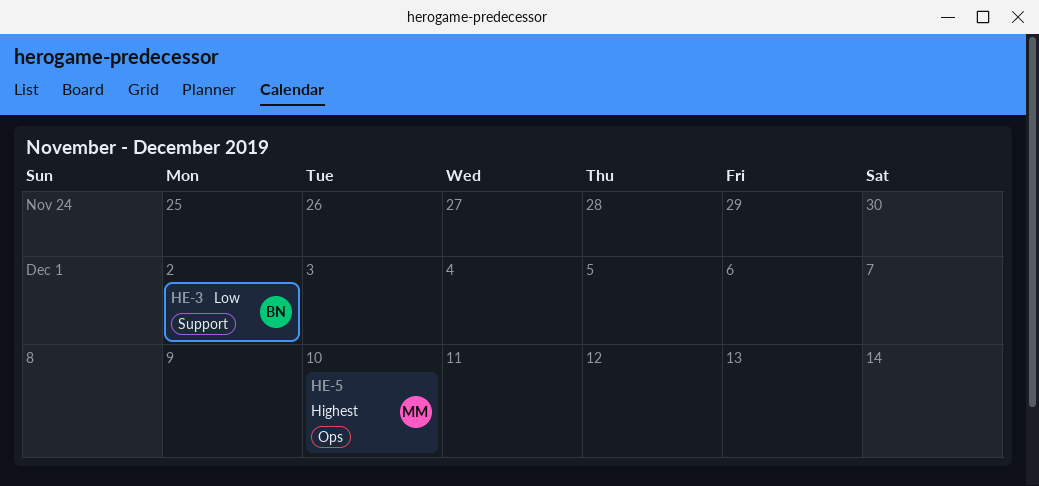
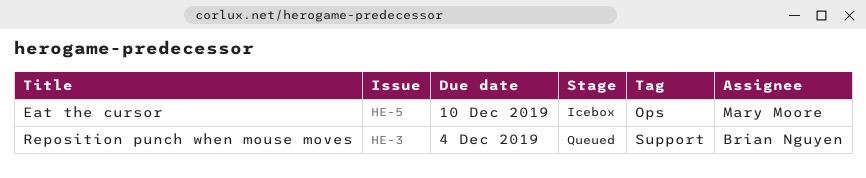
HE-3, due: Dec 2 -> Dec 4

